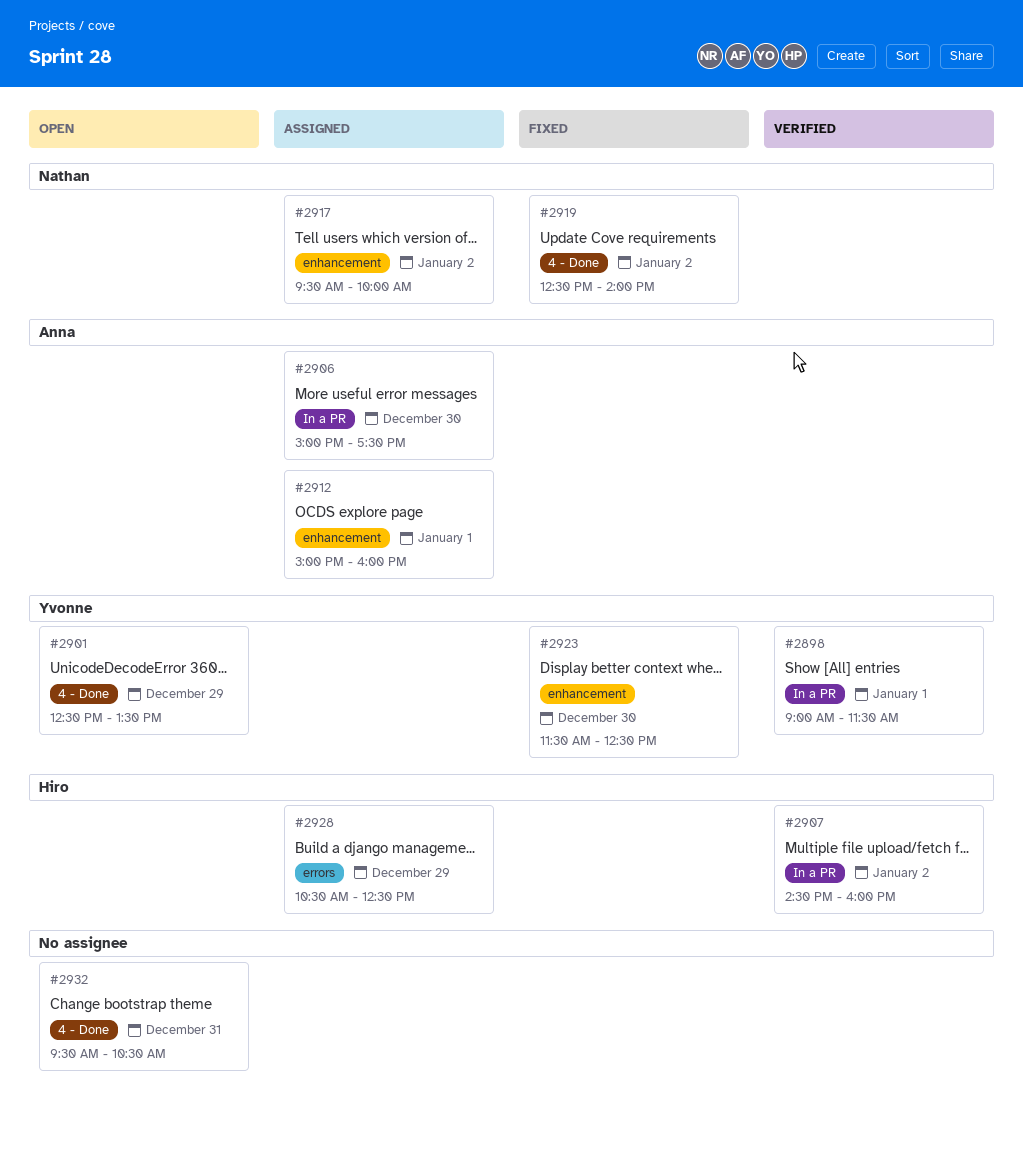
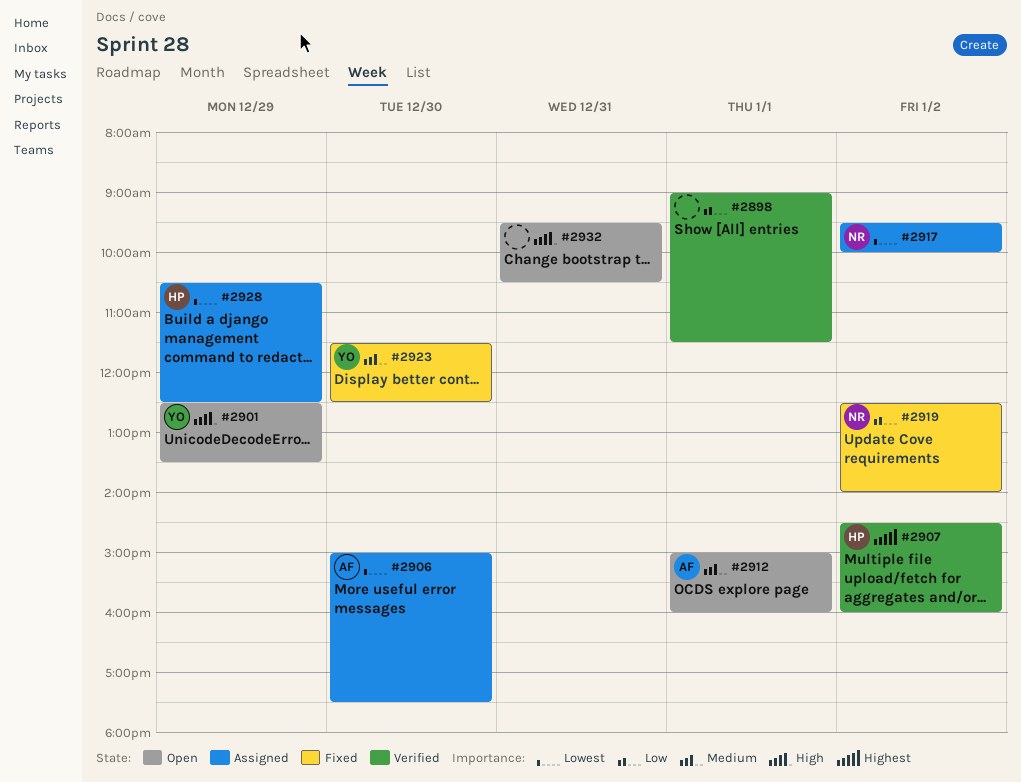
#2898, owner: Yvonne -> none
#2912, status: Assigned -> Open

